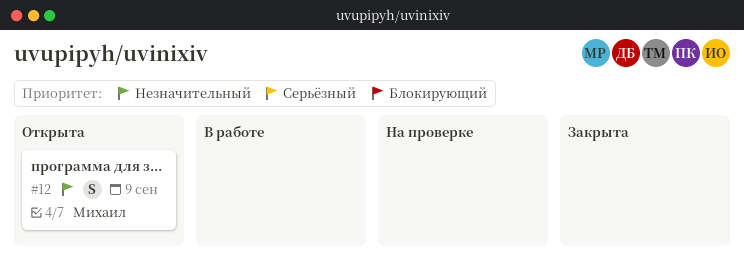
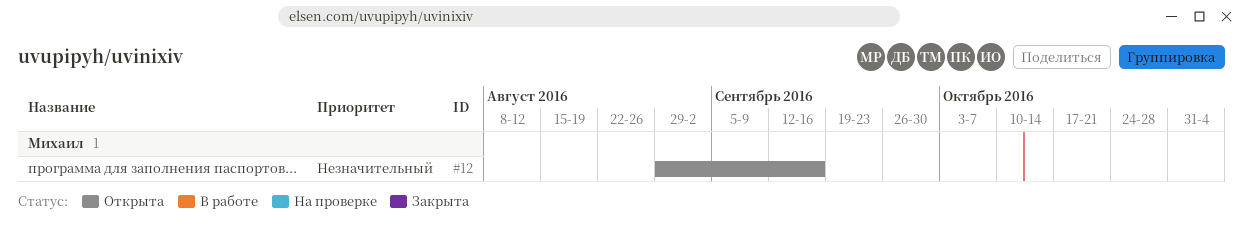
#12, due: Sep 9 -> Sep 16

